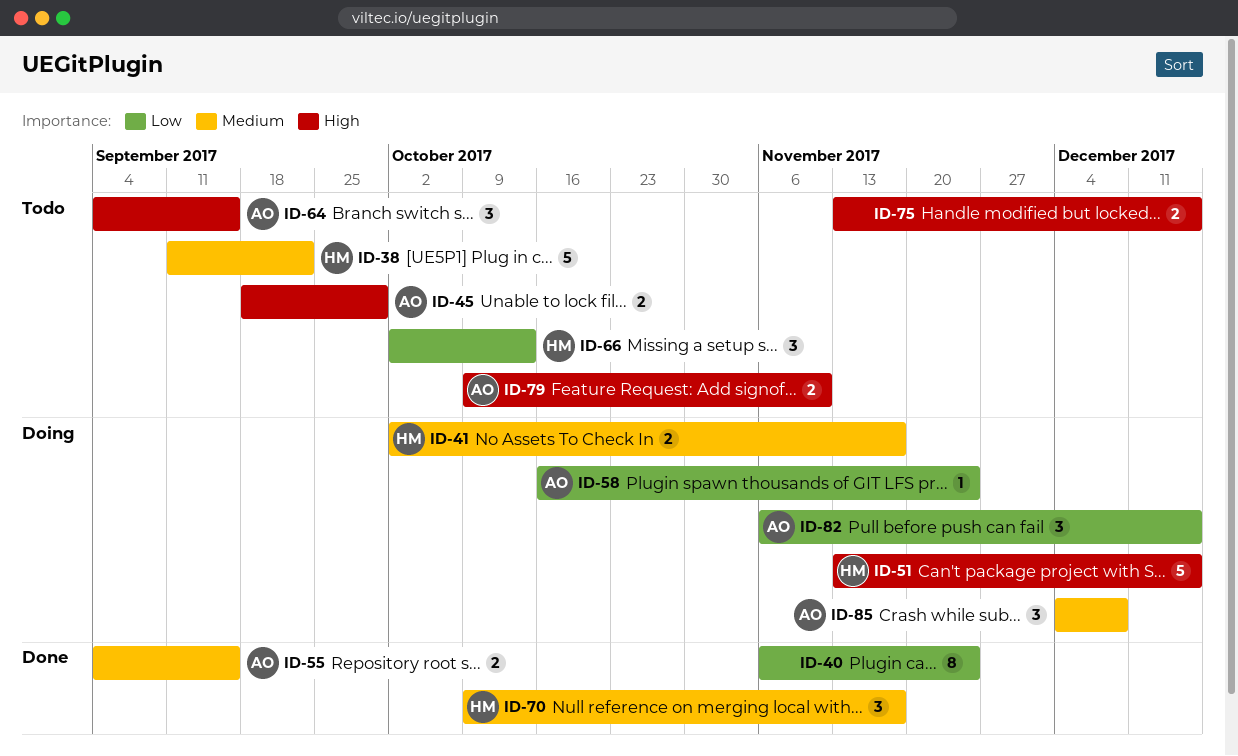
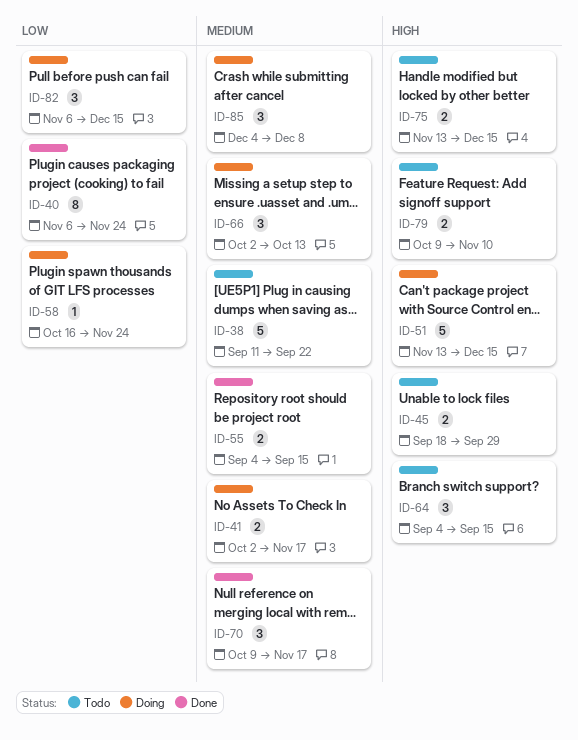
ID-66, status: Todo -> Doing
ID-66, priority: Low -> Medium

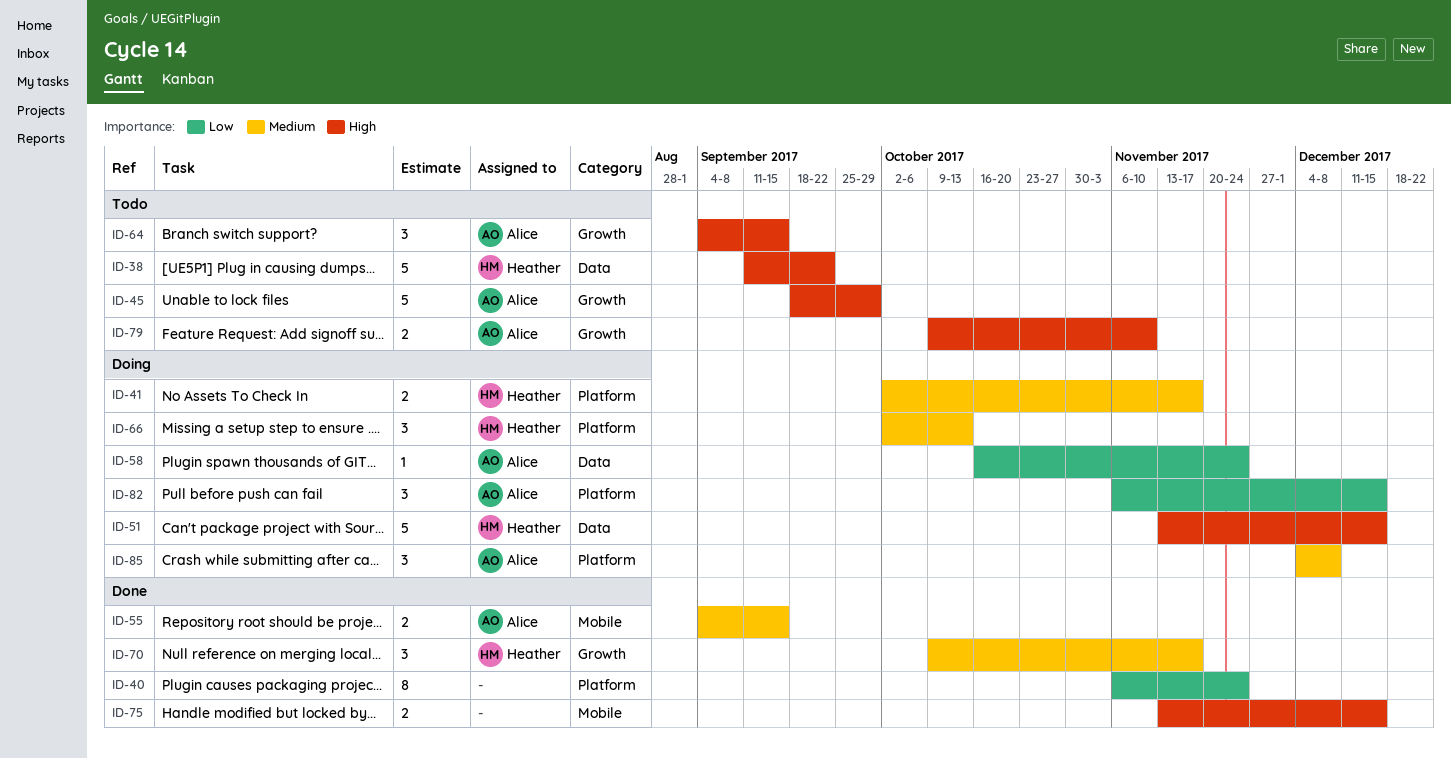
ID-38, priority: Medium -> High
ID-45, estimate: 2 -> 5
ID-75, status: Todo -> Done

